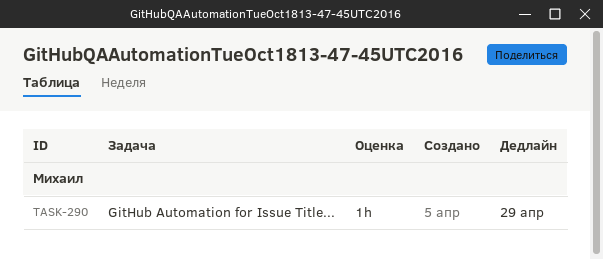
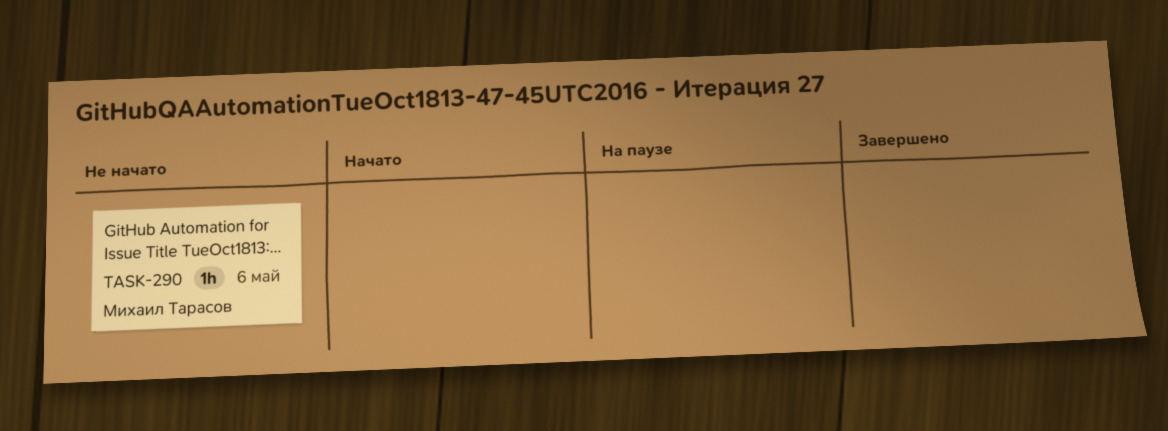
TASK-290, due: Apr 29 -> May 6

